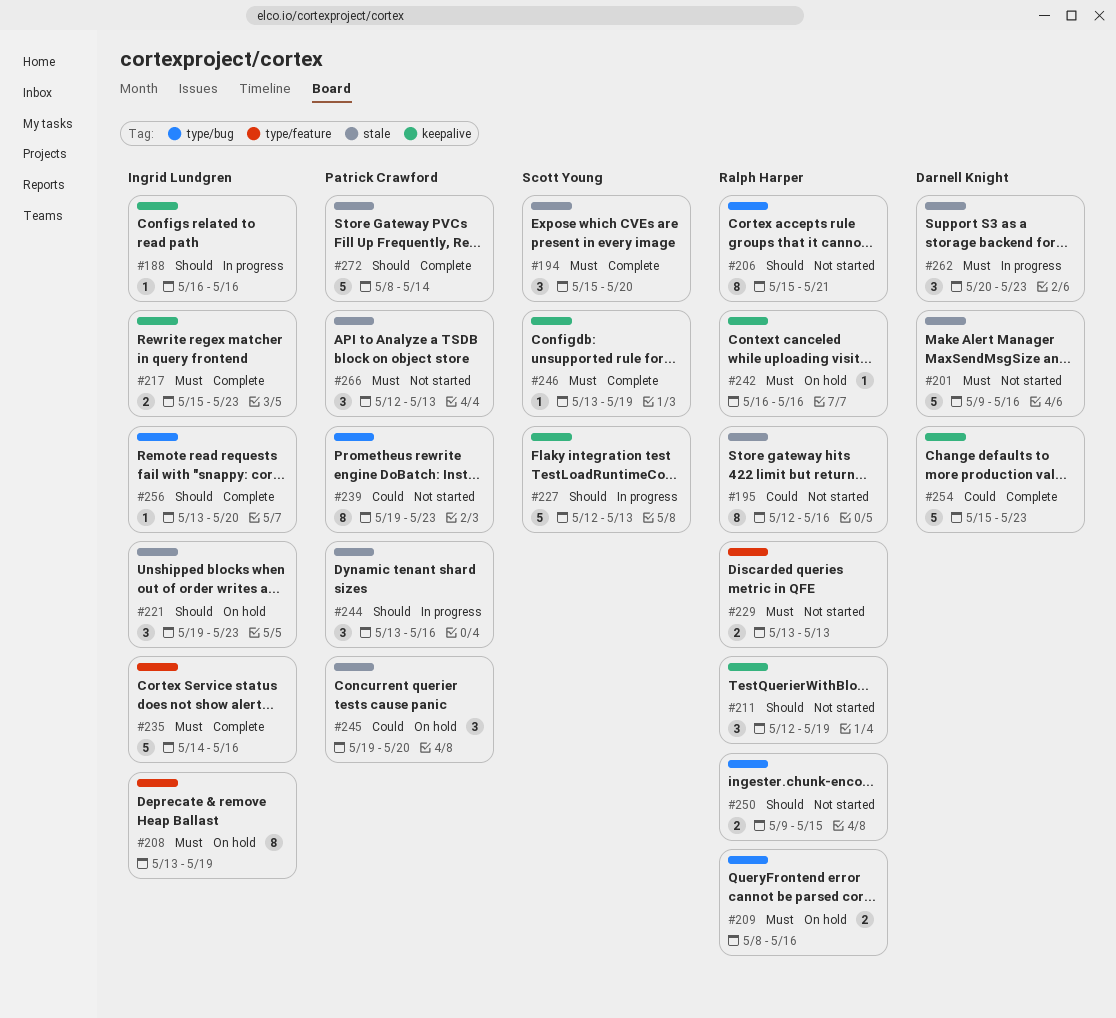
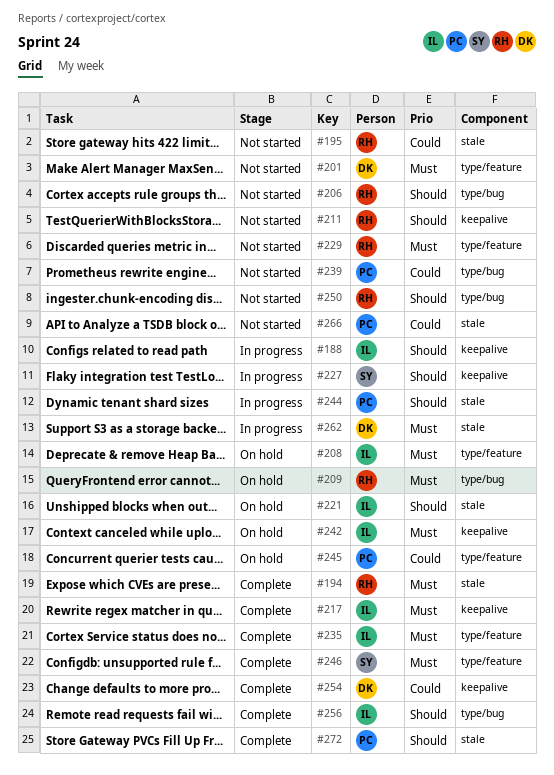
#194, owner: Scott Young -> Ralph Harper
#201, label: stale -> type/feature
#242, owner: Ralph Harper -> Ingrid Lundgren
#245, label: stale -> type/feature
#246, label: keepalive -> type/feature
#266, priority: Must -> Could

